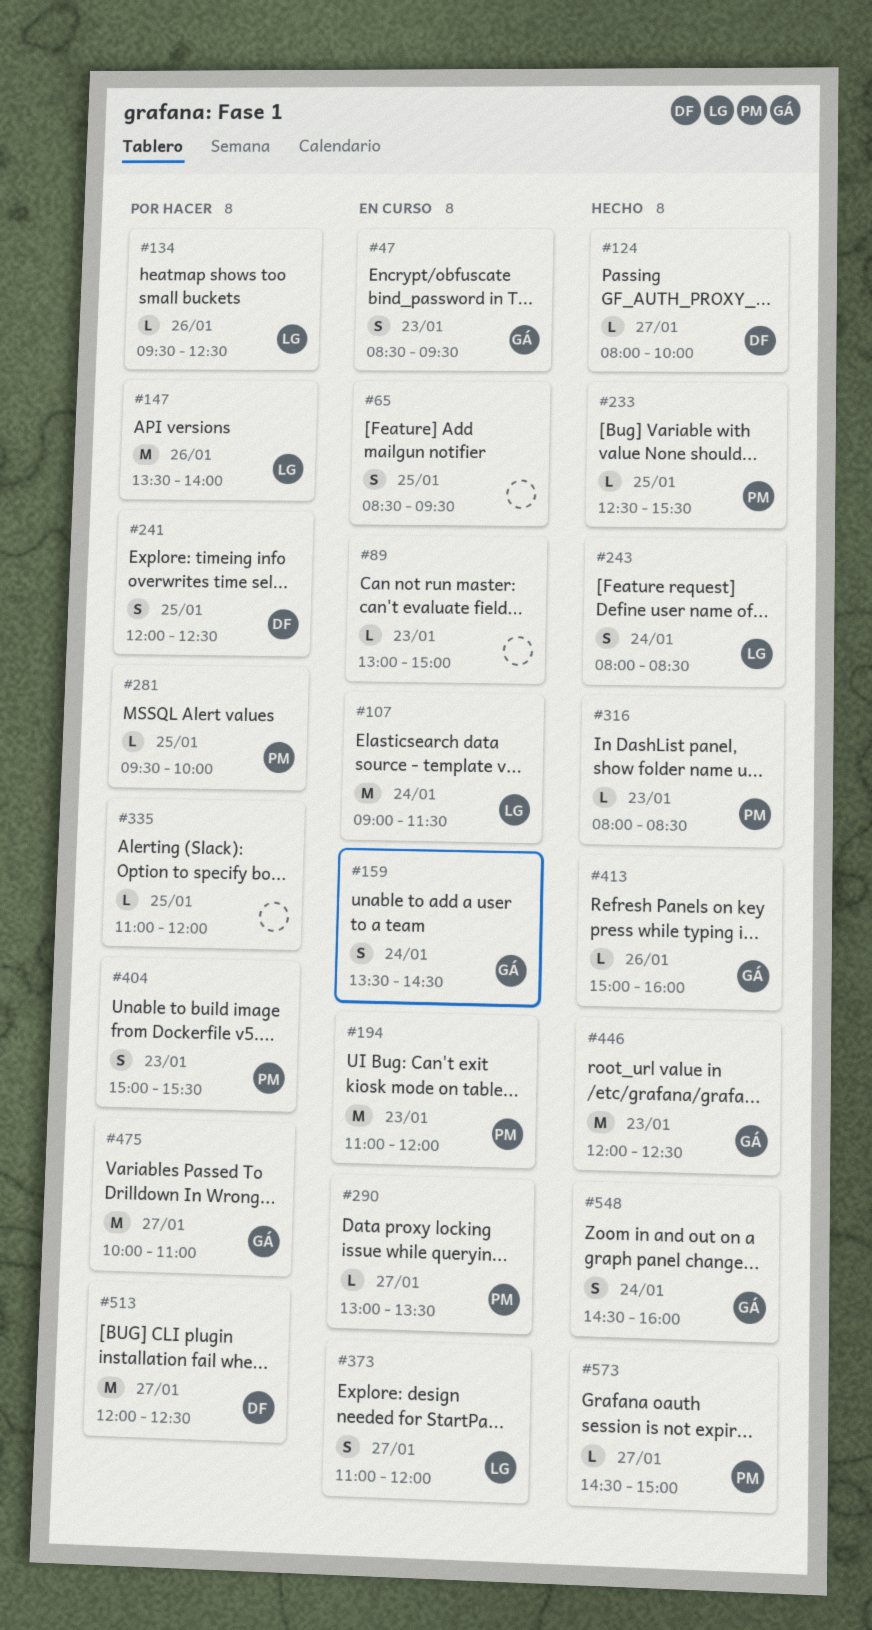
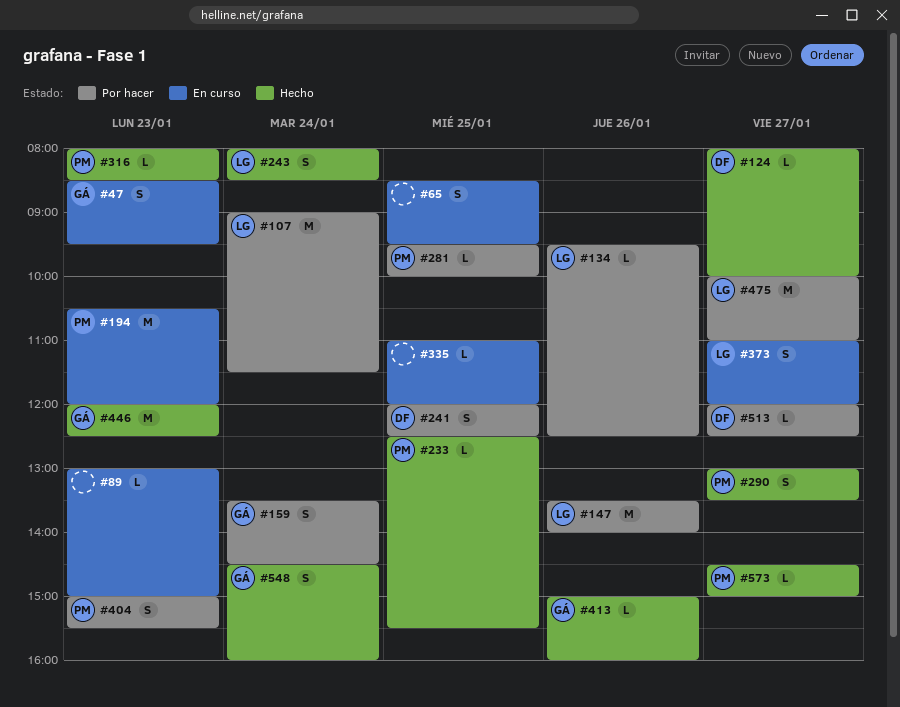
#107, status: En curso -> Por hacer
#159, status: En curso -> Por hacer
#194, begins: 11:00 -> 10:30
#290, status: En curso -> Hecho
#290, estimate: L -> S
#335, status: Por hacer -> En curso
#475, owner: GÁ -> LG
#513, estimate: M -> L

